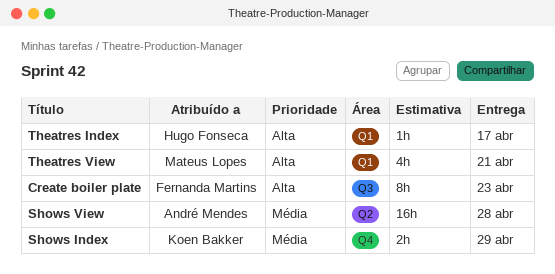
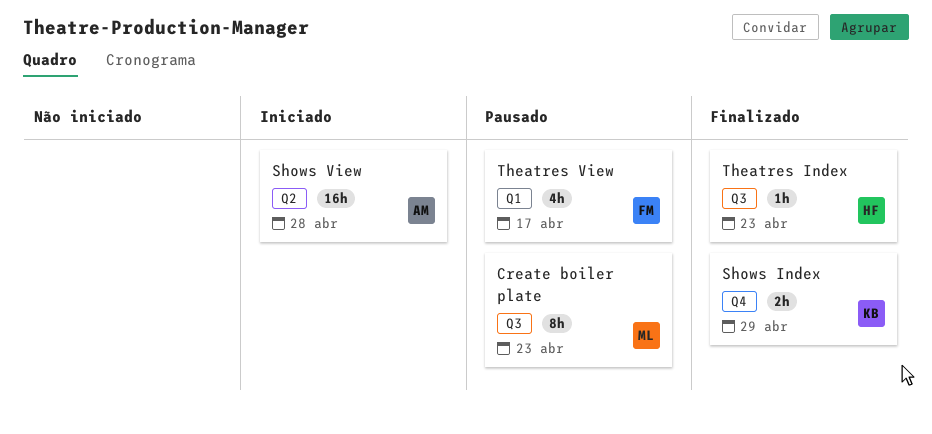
Create boiler plate, owner: Fernanda Martins -> Mateus Lopes
Theatres Index, label: Q1 -> Q3
Theatres Index, due: Apr 17 -> Apr 23
Theatres View, owner: Mateus Lopes -> Fernanda Martins
Theatres View, due: Apr 21 -> Apr 17

